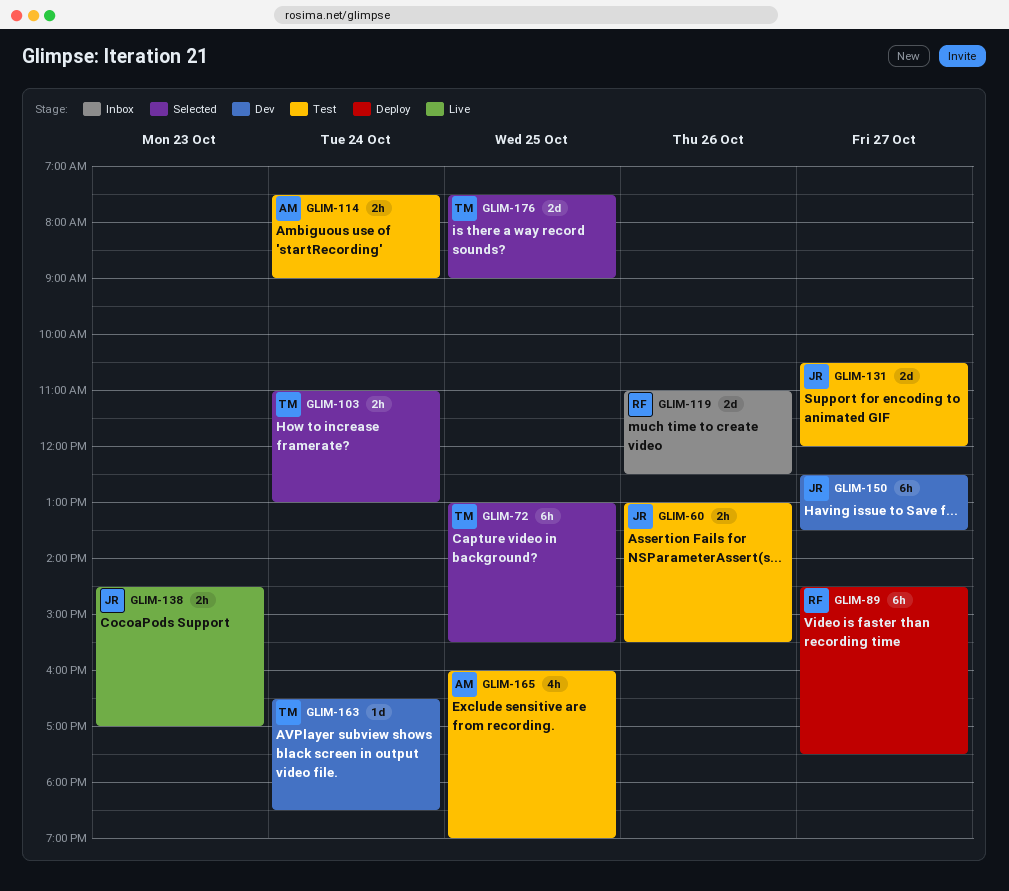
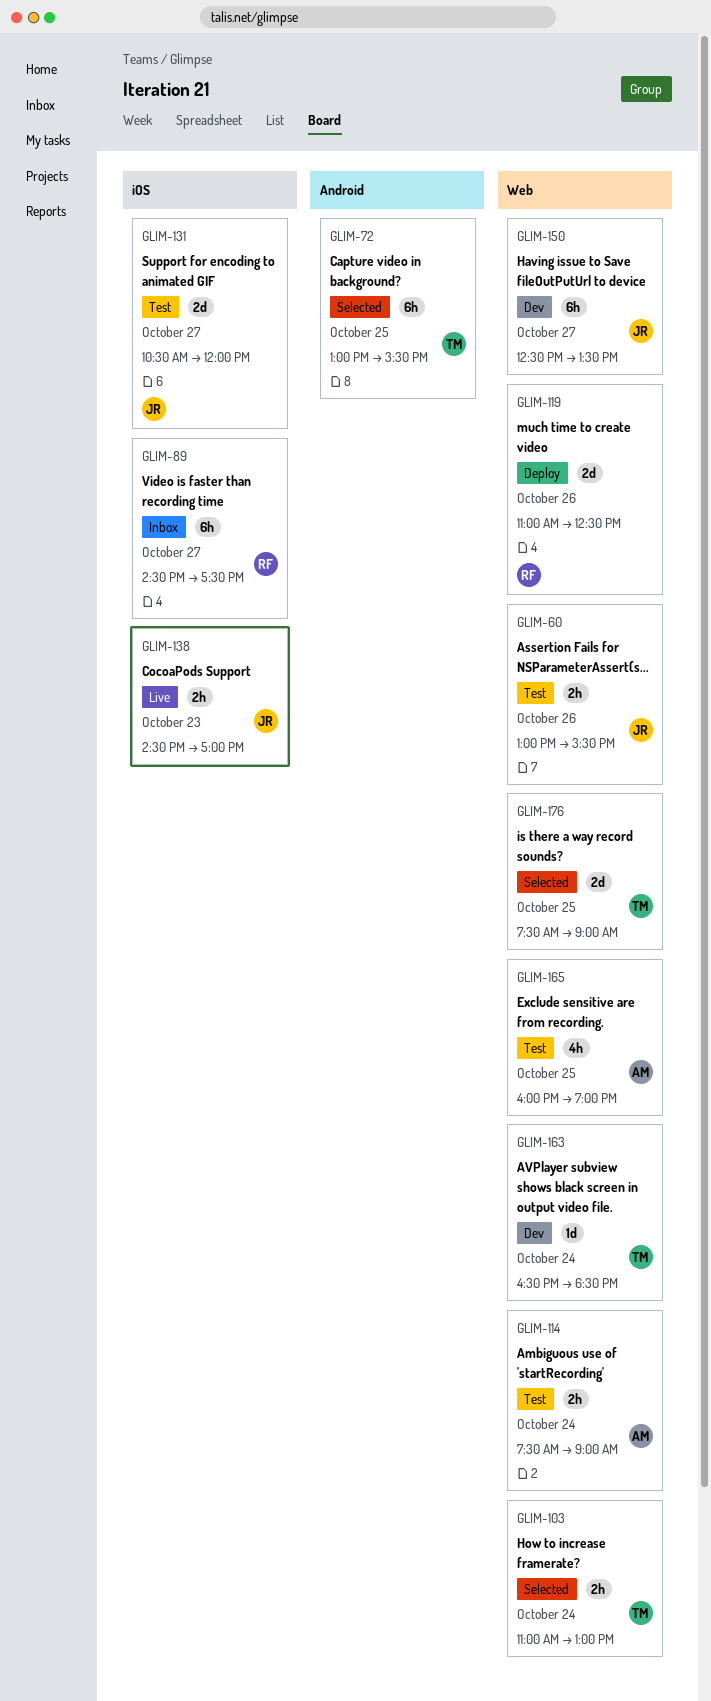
GLIM-89, status: Deploy -> Inbox
GLIM-119, status: Inbox -> Deploy

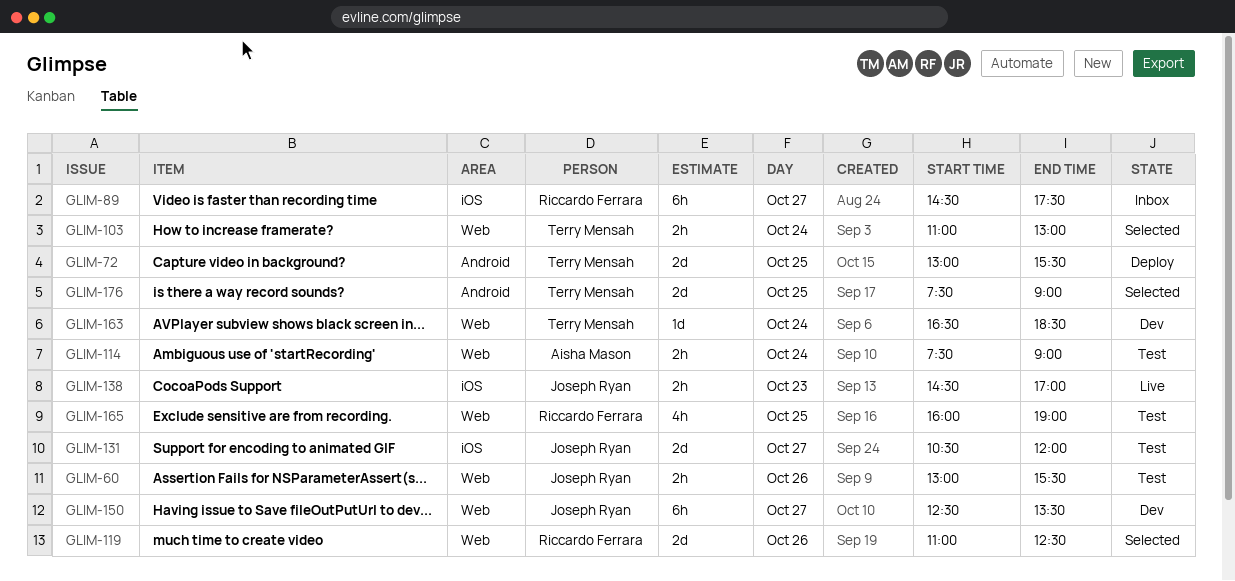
GLIM-72, status: Selected -> Deploy
GLIM-72, estimate: 6h -> 2d
GLIM-119, status: Deploy -> Selected
GLIM-165, owner: Aisha Mason -> Riccardo Ferrara
GLIM-176, label: Web -> Android

